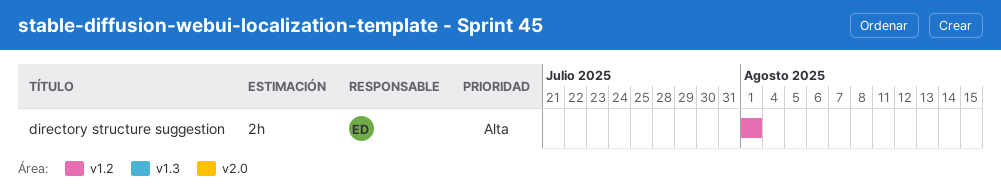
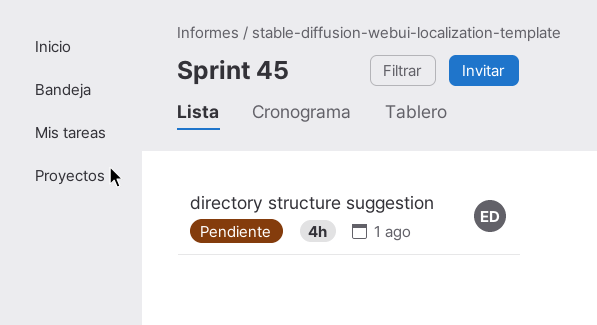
directory structure suggestion, estimate: 2h -> 4h

